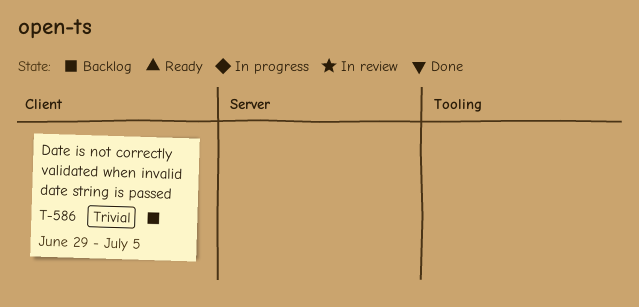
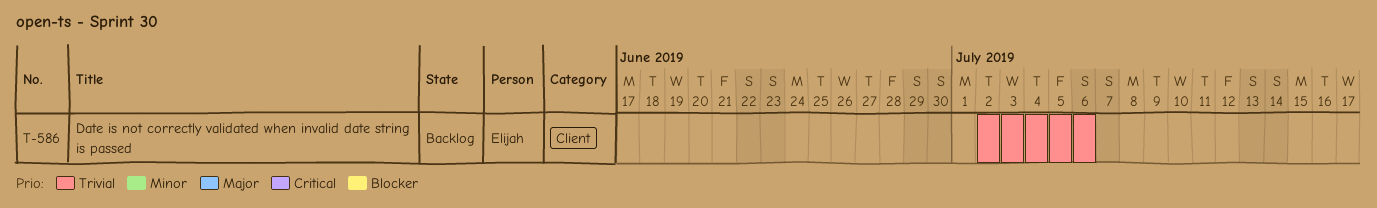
T-586, start: Jun 29 -> Jul 2
T-586, due: Jul 5 -> Jul 6

